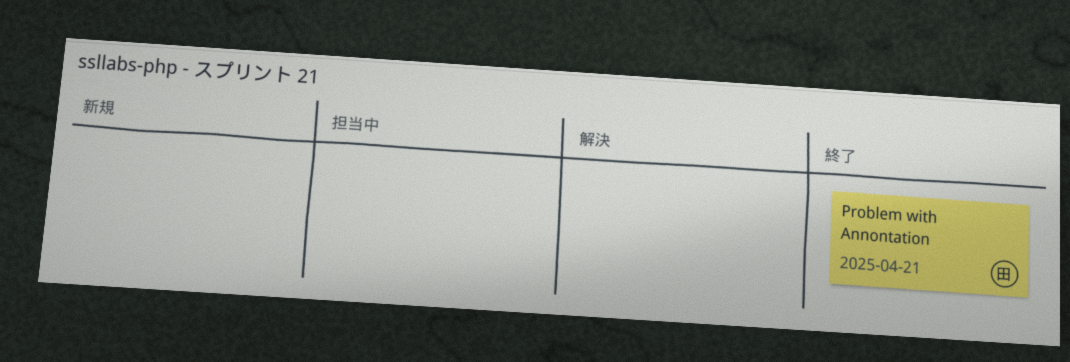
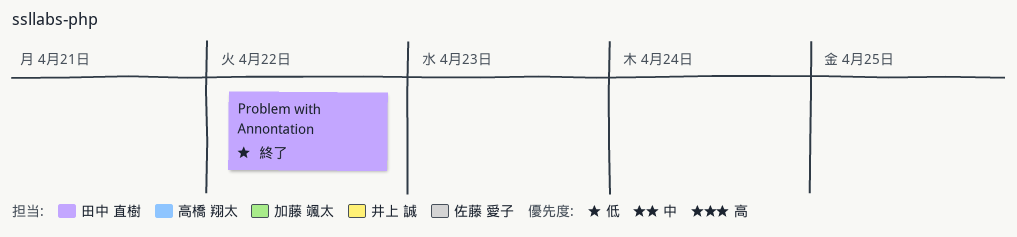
Problem with Annontation, due: Apr 21 -> Apr 22

